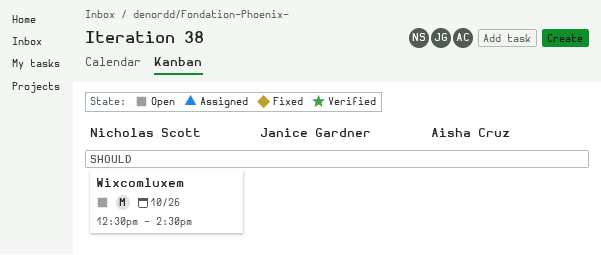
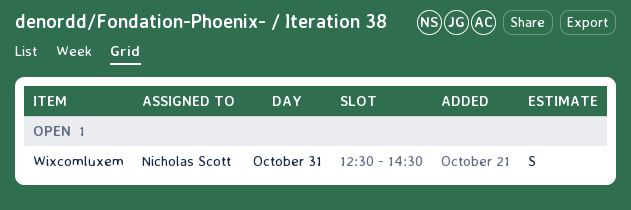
Wixcomluxem, estimate: M -> S
Wixcomluxem, day: Oct 26 -> Oct 31

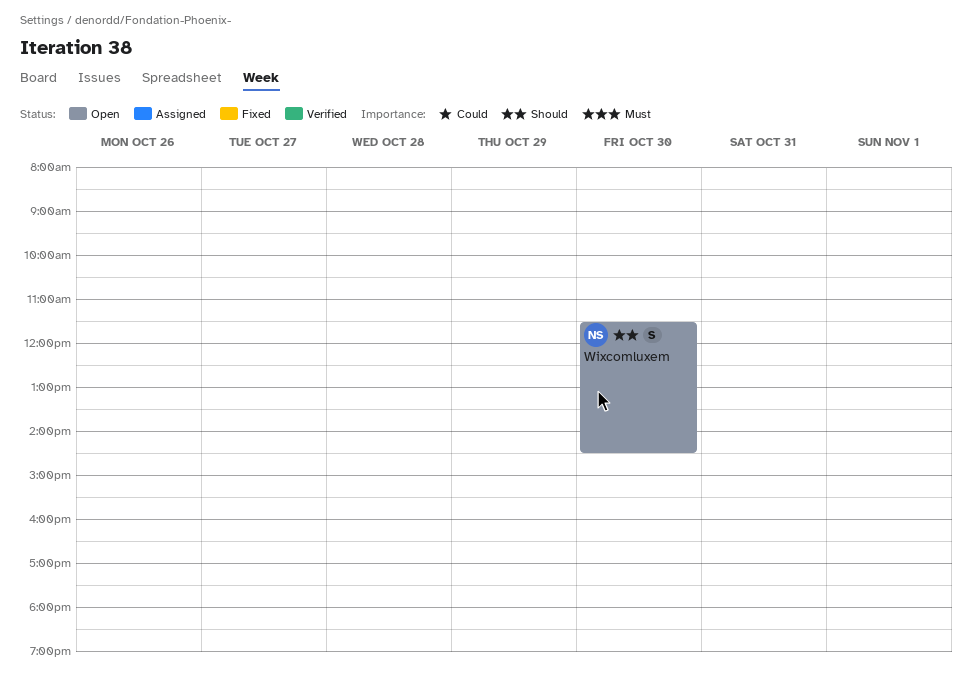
Wixcomluxem, day: Oct 31 -> Oct 30
Wixcomluxem, begins: 12:30 -> 11:30

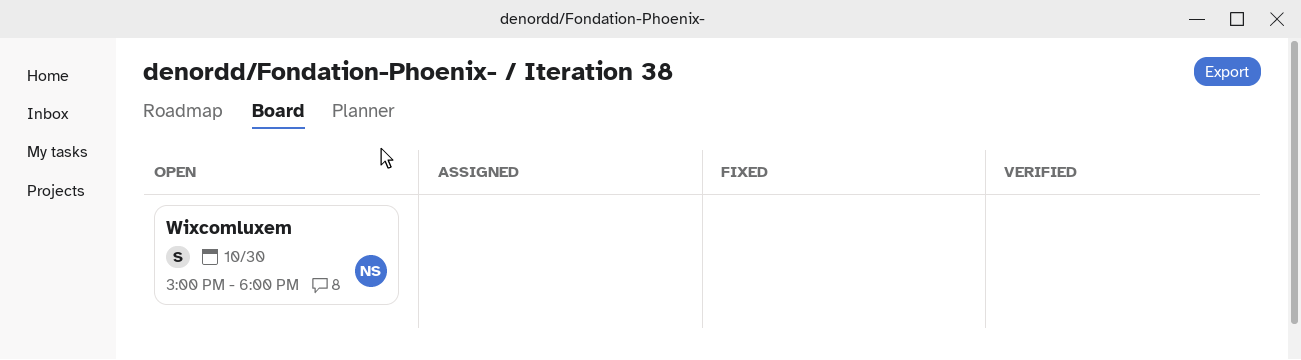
Wixcomluxem, begins: 11:30 -> 15:00
Wixcomluxem, ends: 14:30 -> 18:00

